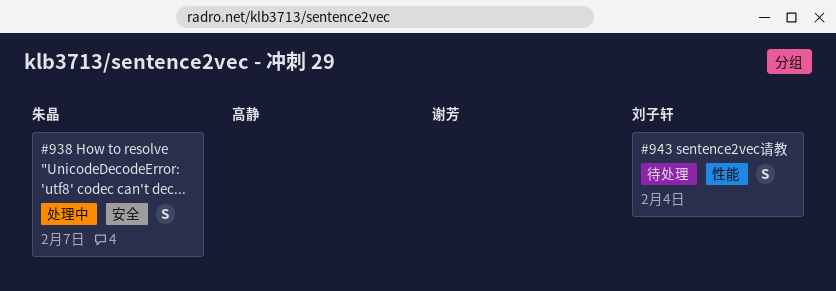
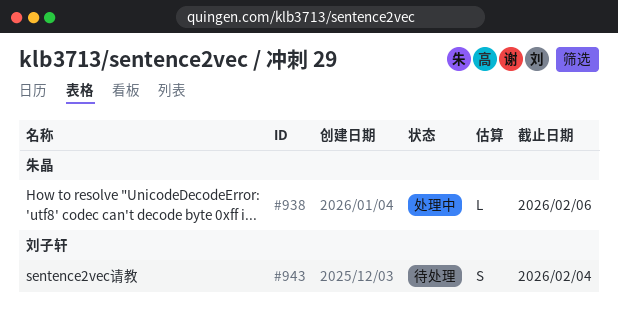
#938, estimate: S -> L
#938, due: Feb 7 -> Feb 6

